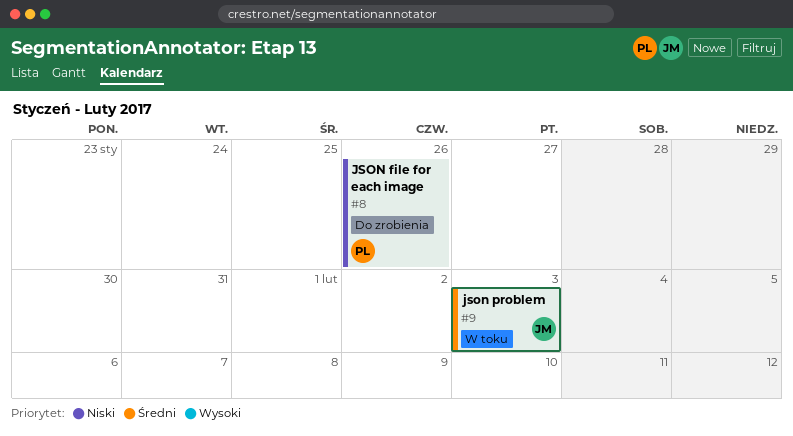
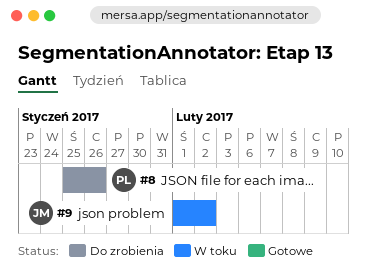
#9, due: Feb 3 -> Feb 2

